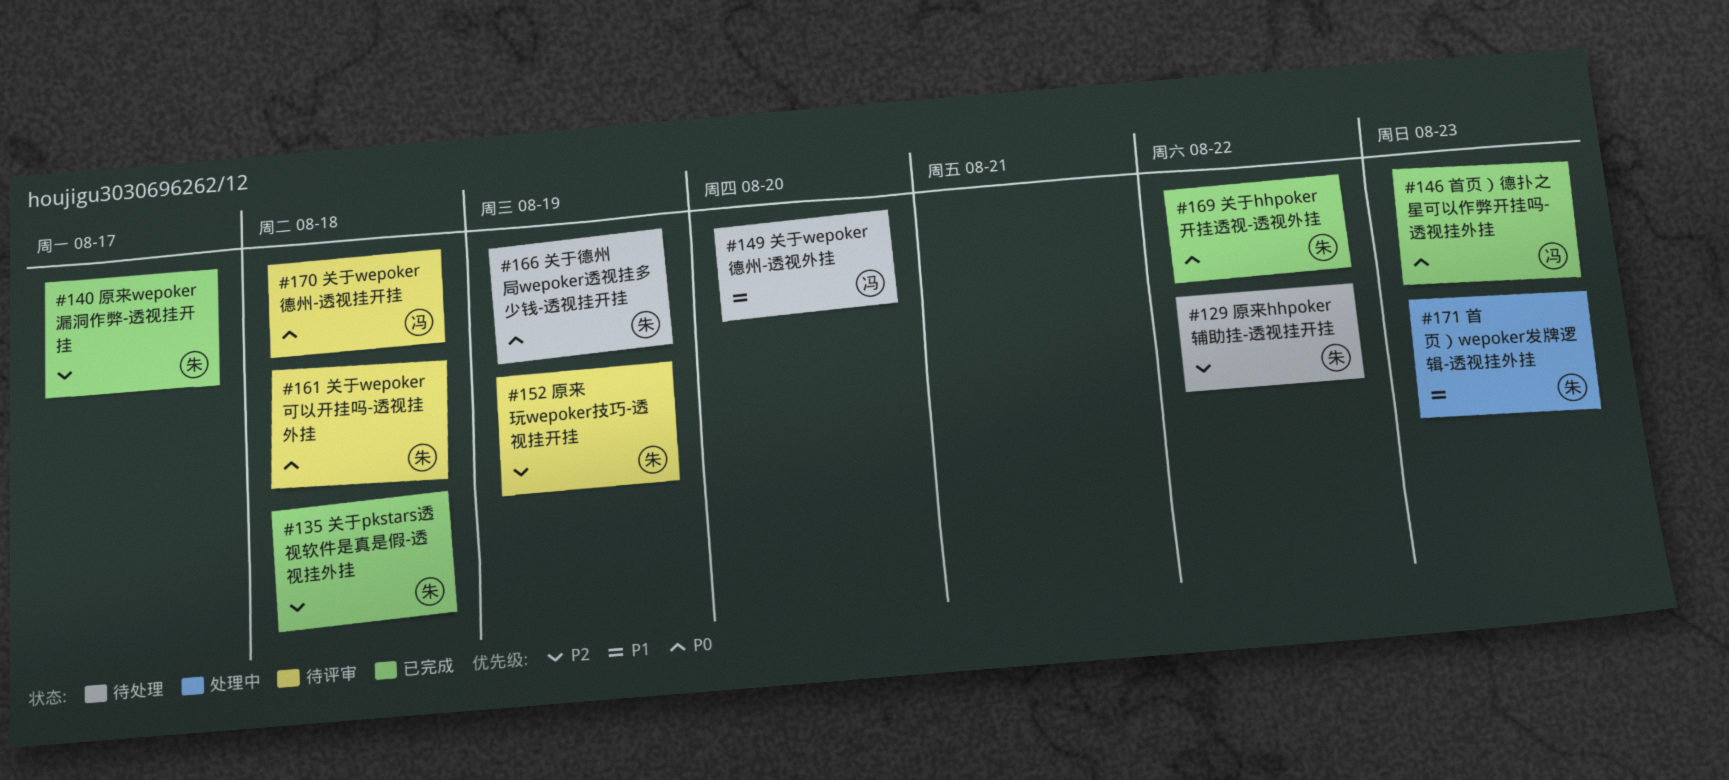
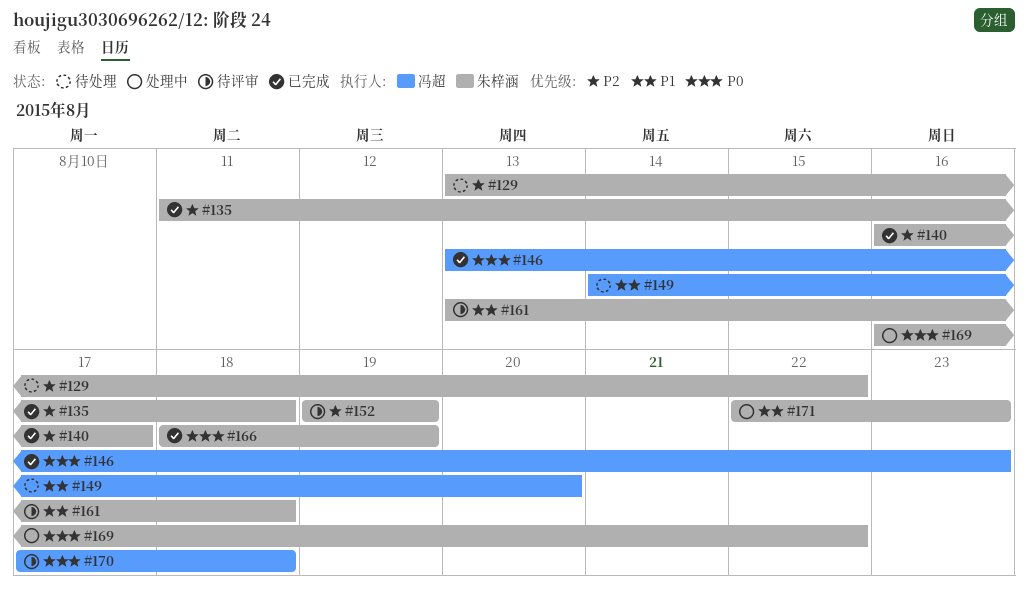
#161, priority: P0 -> P1
#166, status: 待处理 -> 已完成
#169, status: 已完成 -> 处理中

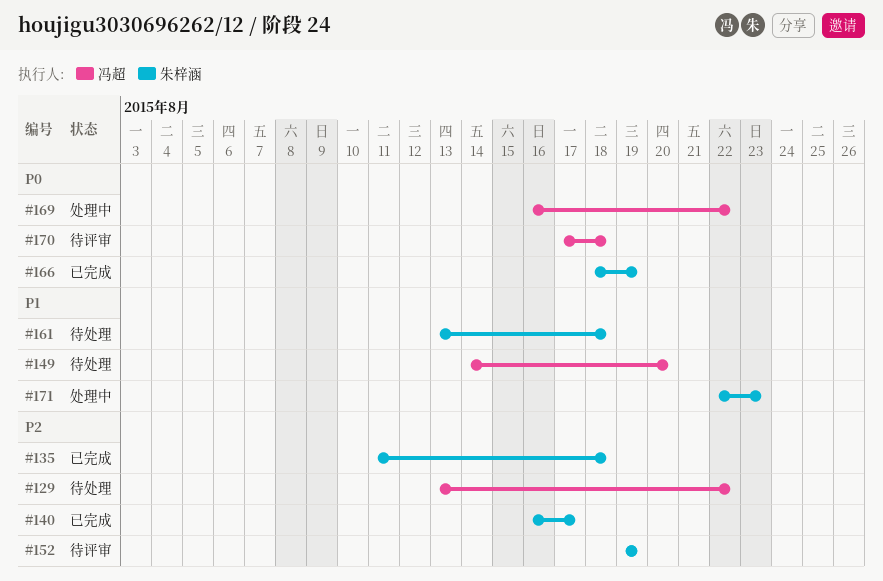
#129, owner: 朱梓涵 -> 冯超
#146: present -> none
#161, status: 待评审 -> 待处理
#169, owner: 朱梓涵 -> 冯超

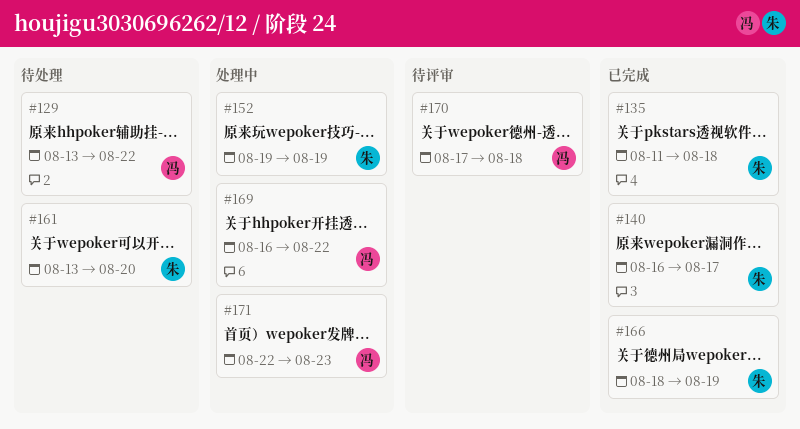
#149: present -> none
#152, status: 待评审 -> 处理中
#161, due: Aug 18 -> Aug 20
#171, owner: 朱梓涵 -> 冯超

